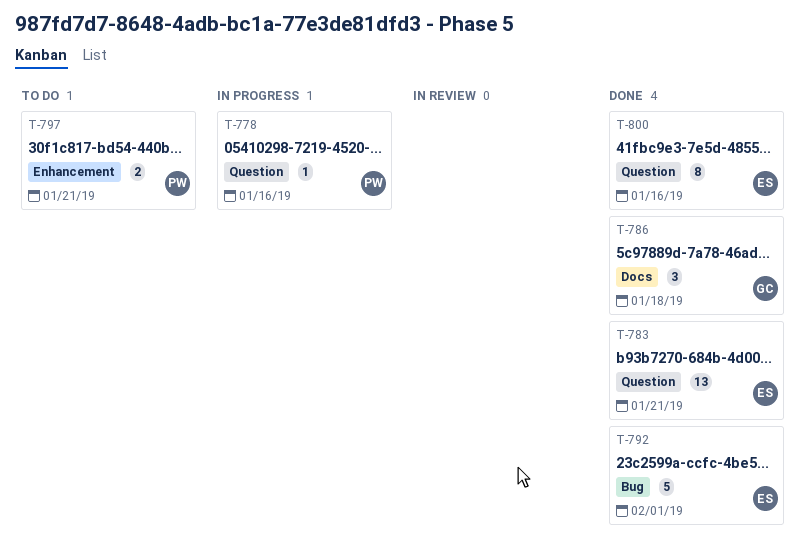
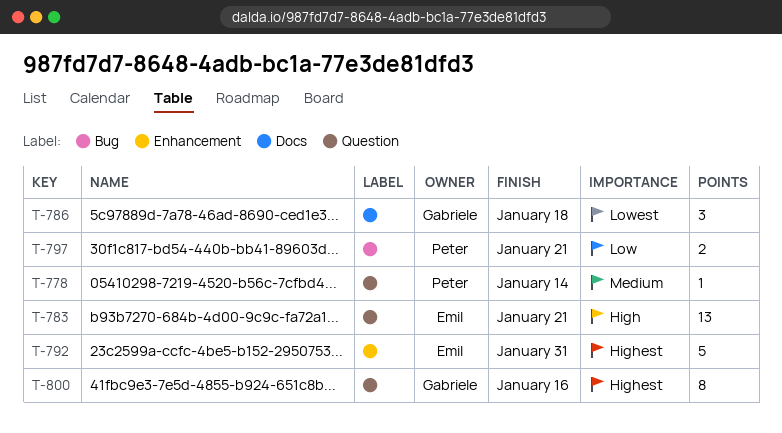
T-778, due: Jan 16 -> Jan 14
T-792, label: Bug -> Enhancement
T-792, due: Feb 1 -> Jan 31
T-797, label: Enhancement -> Bug
T-800, owner: Emil -> Gabriele

